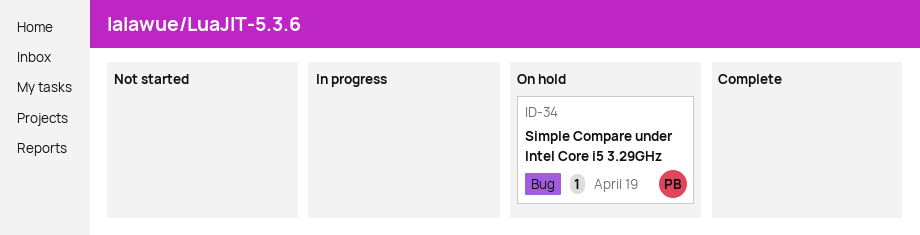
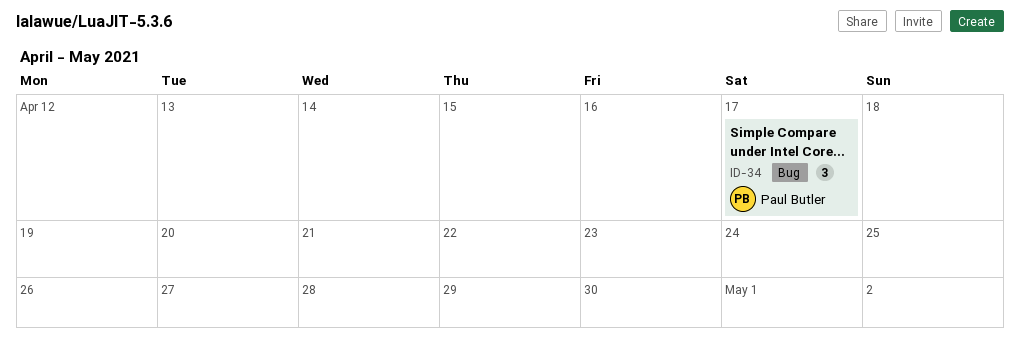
ID-34, estimate: 1 -> 3
ID-34, due: Apr 19 -> Apr 17

